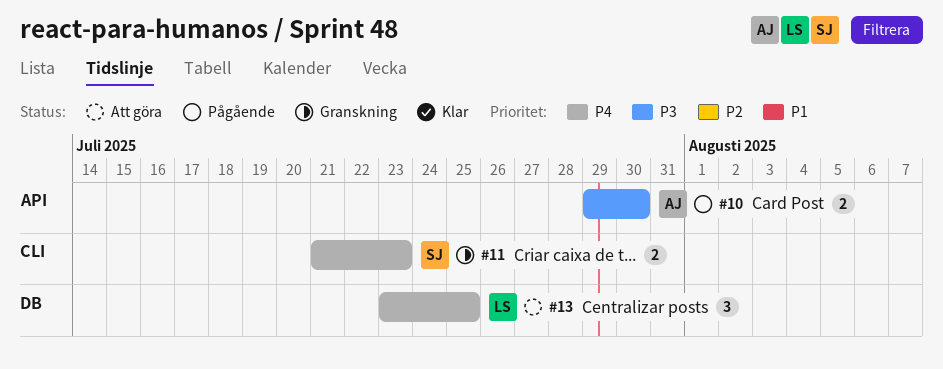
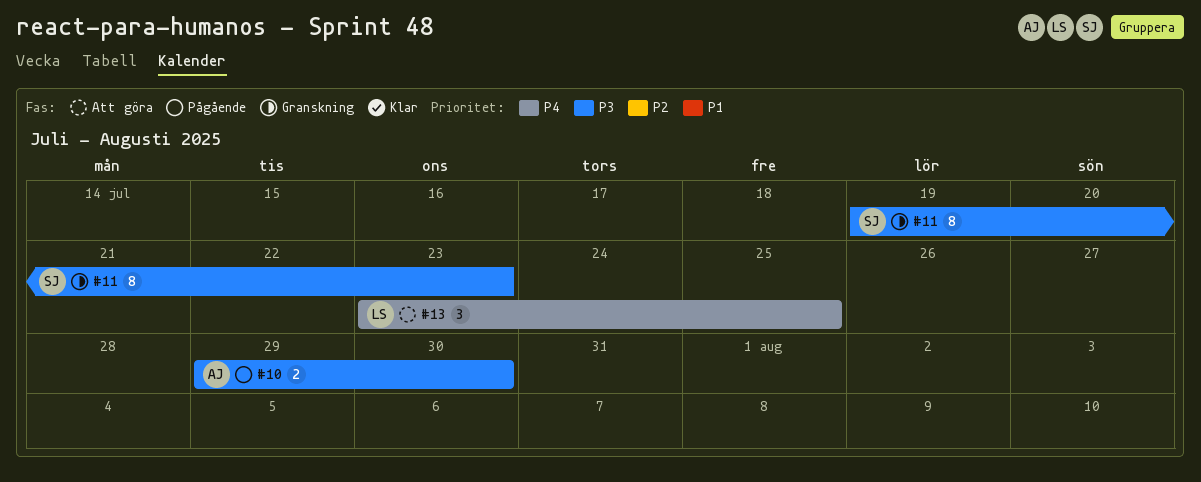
#11, priority: P4 -> P3
#11, estimate: 2 -> 8
#11, start: Jul 21 -> Jul 19

